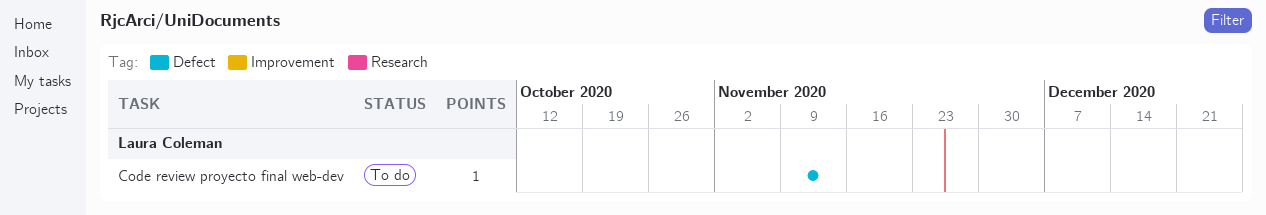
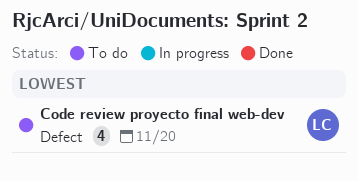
Code review proyecto final web-dev, estimate: 1 -> 4
Code review proyecto final web-dev, due: Nov 13 -> Nov 20

